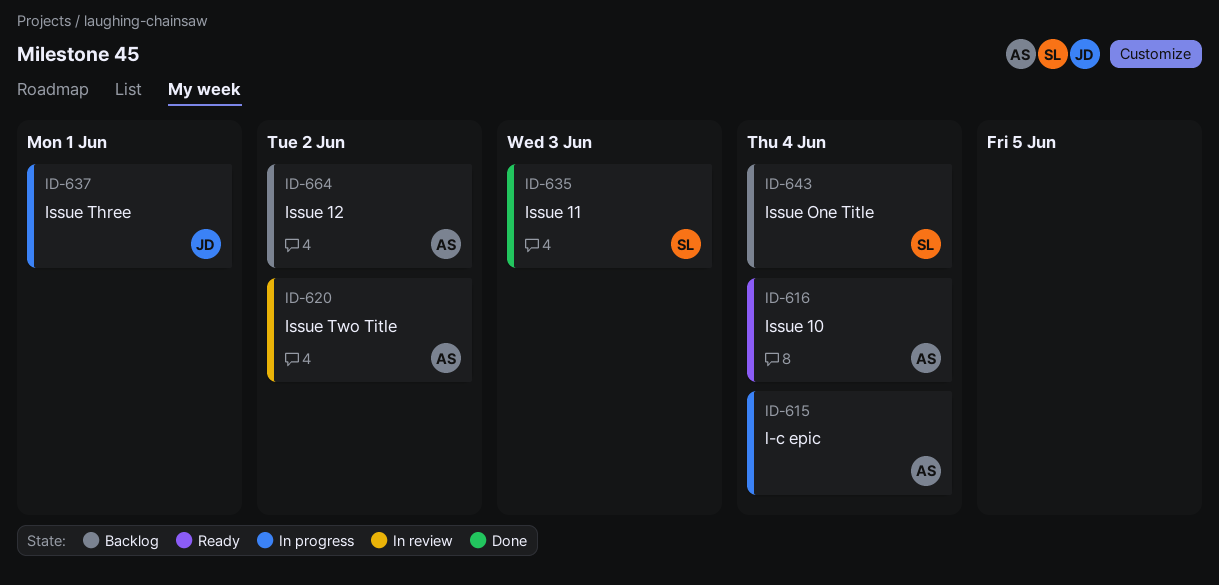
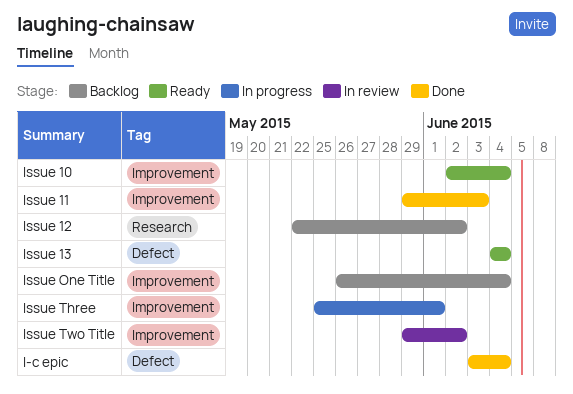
Issue 13: none -> present
l-c epic, status: In progress -> Done

